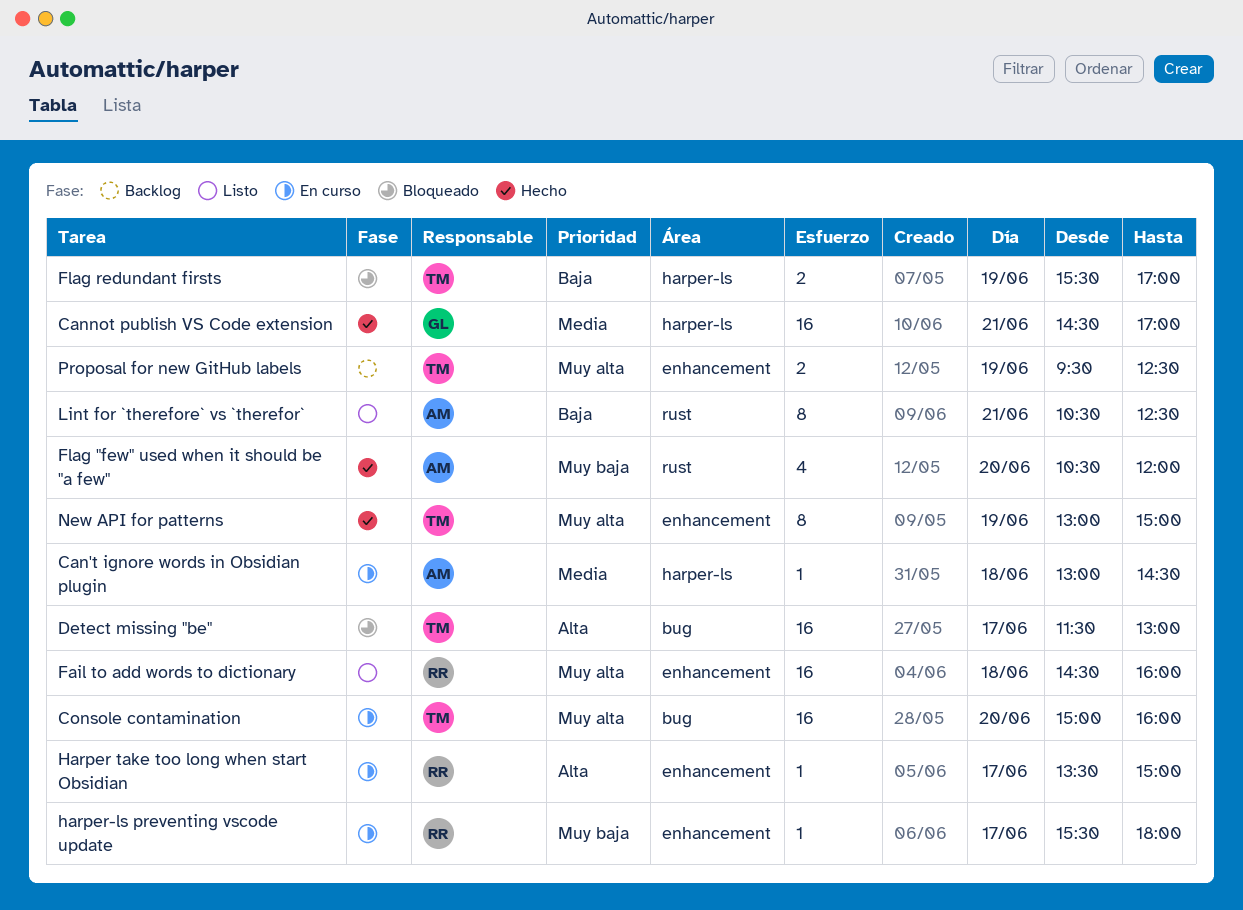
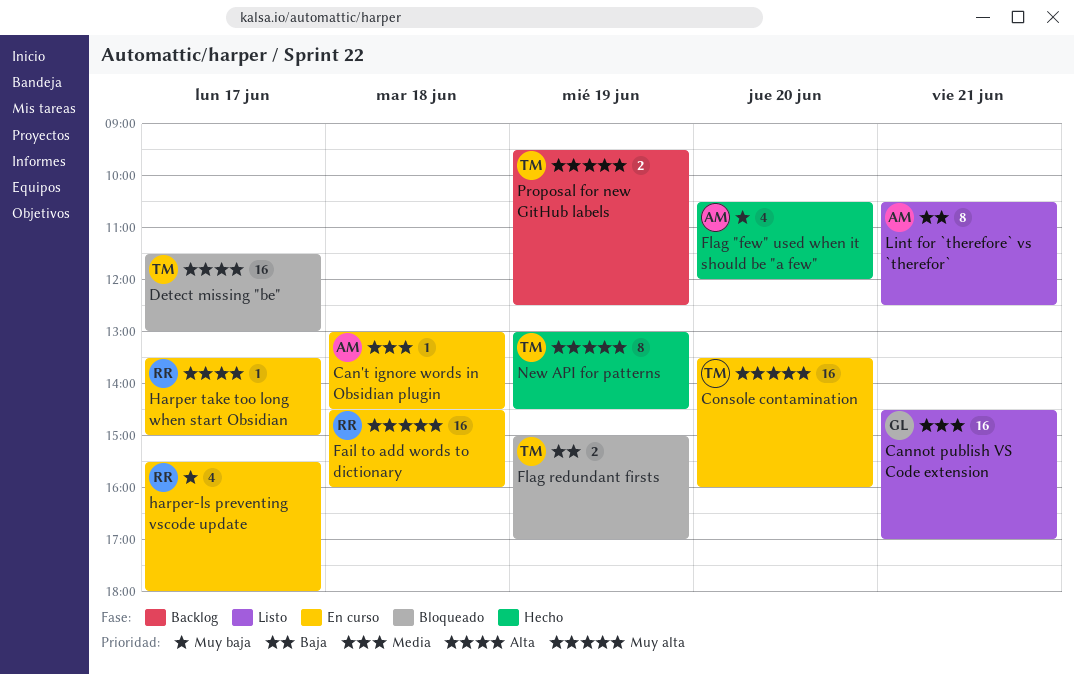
Cannot publish VS Code extension, status: Hecho -> Listo
Console contamination, begins: 15:00 -> 13:30
Fail to add words to dictionary, status: Listo -> En curso
Flag redundant firsts, begins: 15:30 -> 15:00
harper-ls preventing vscode update, estimate: 1 -> 4
New API for patterns, ends: 15:00 -> 14:30

